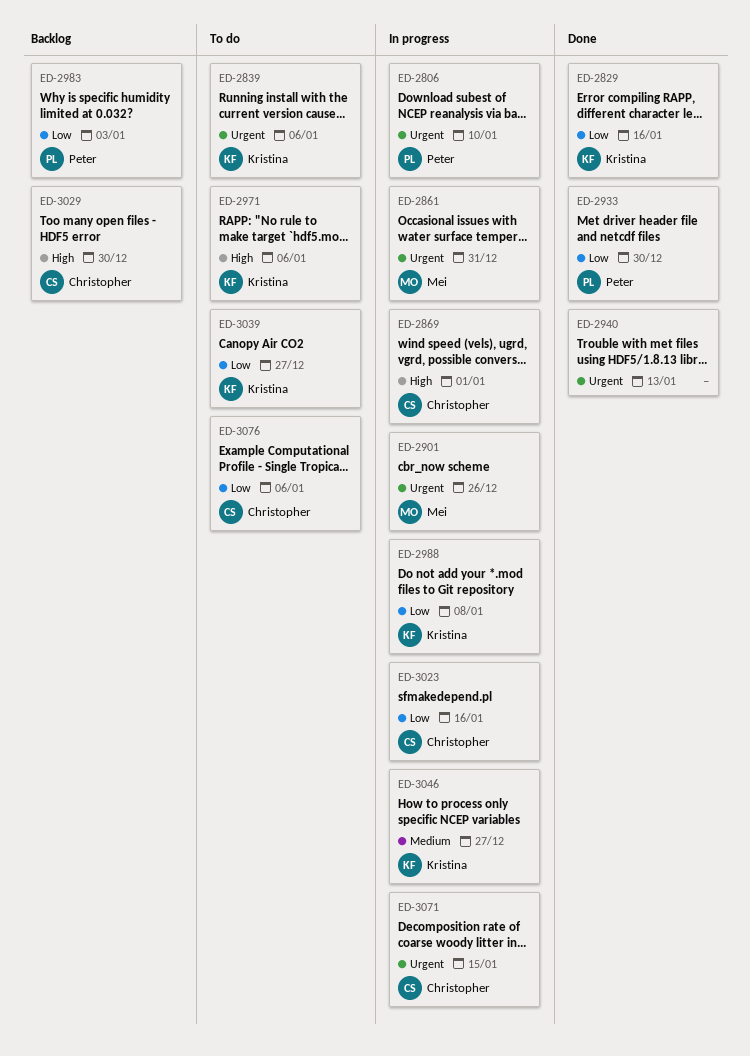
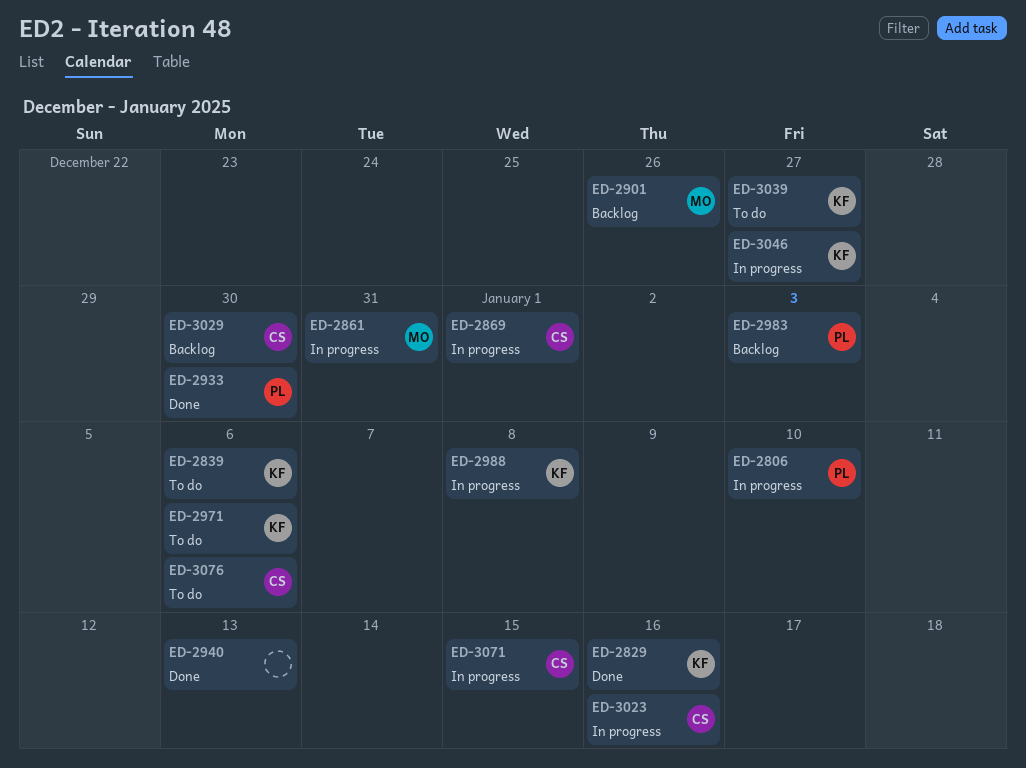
ED-2901, status: In progress -> Backlog

